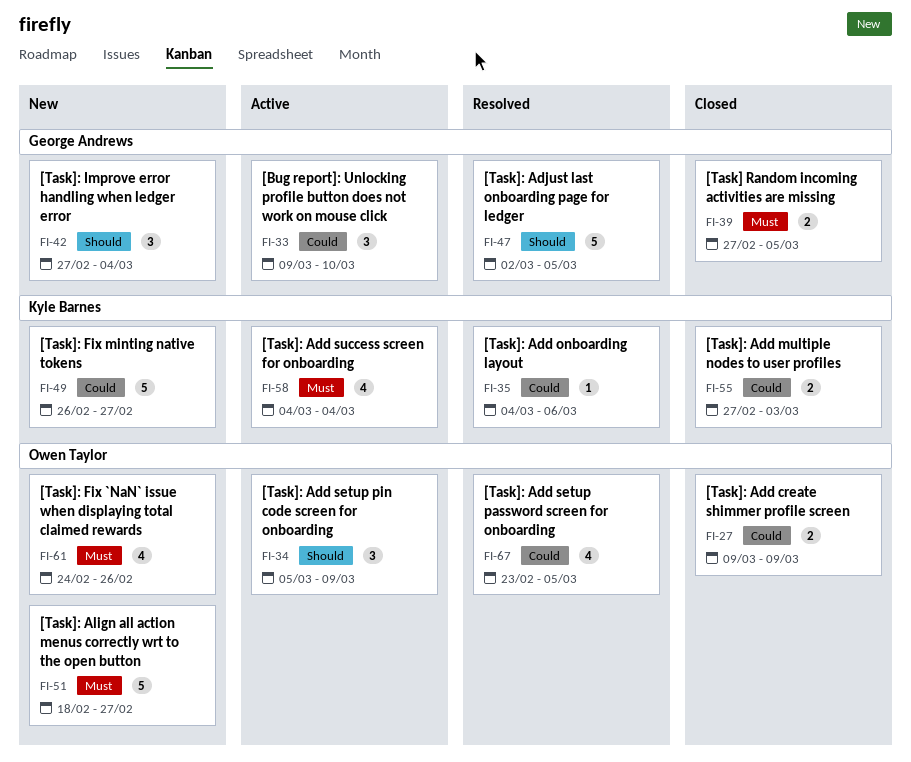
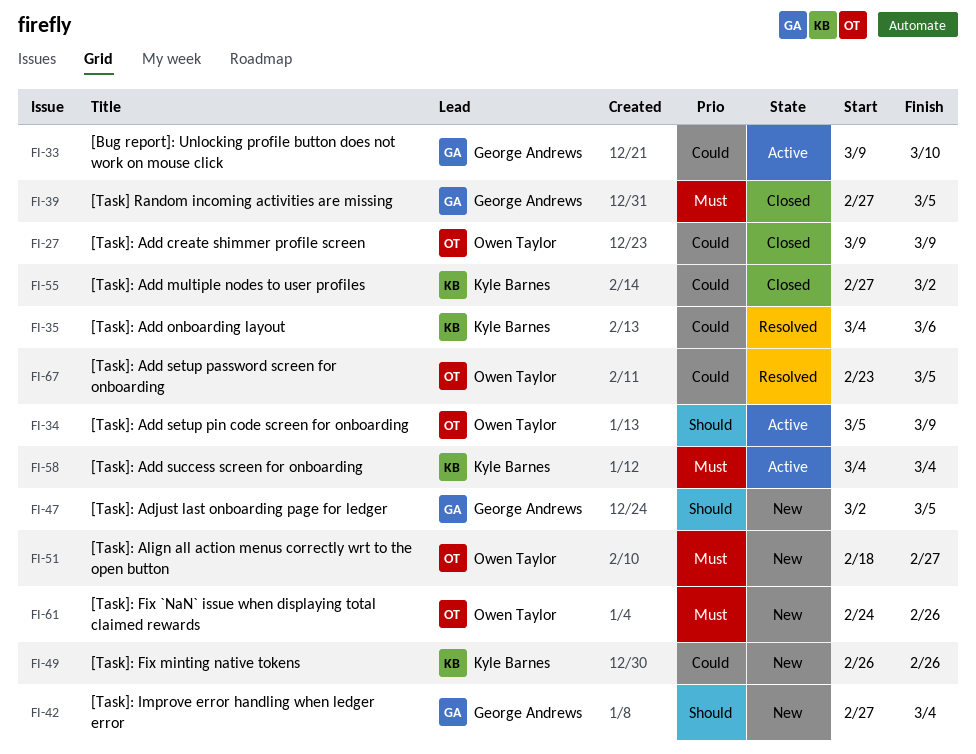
FI-47, status: Resolved -> New
FI-49, due: Feb 27 -> Feb 26
FI-55, due: Mar 3 -> Mar 2

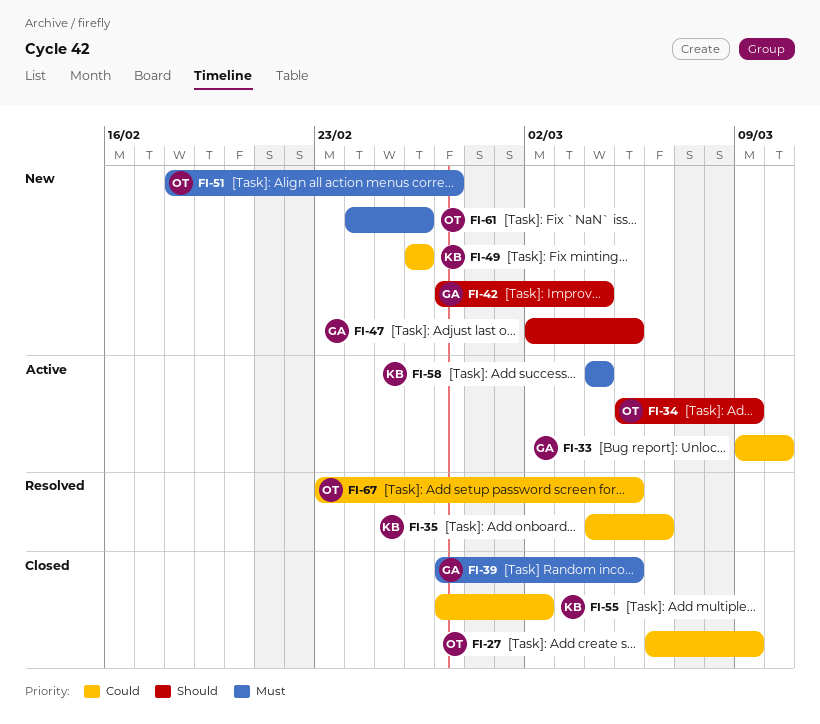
FI-27, start: Mar 9 -> Mar 6

